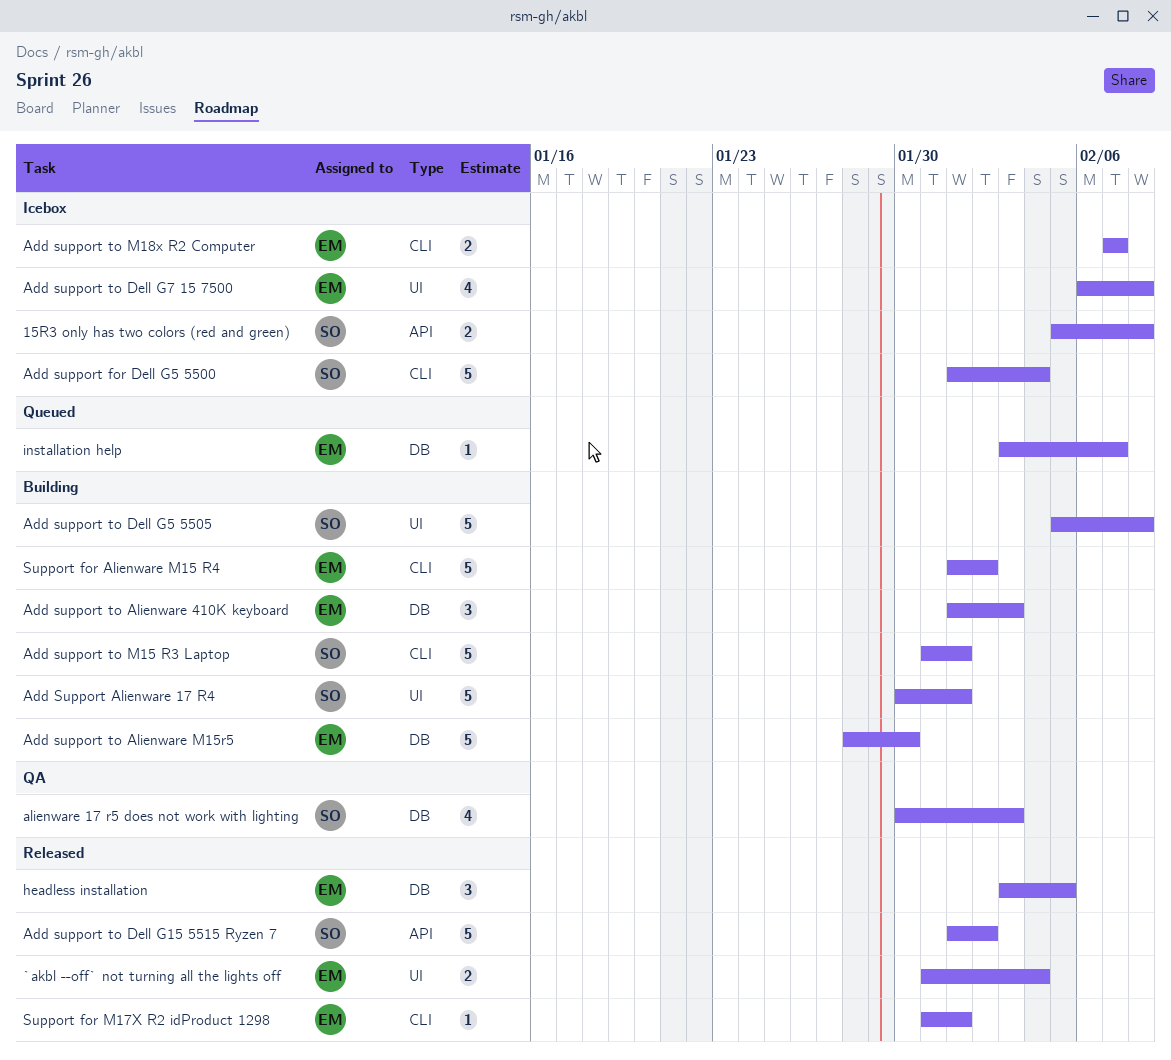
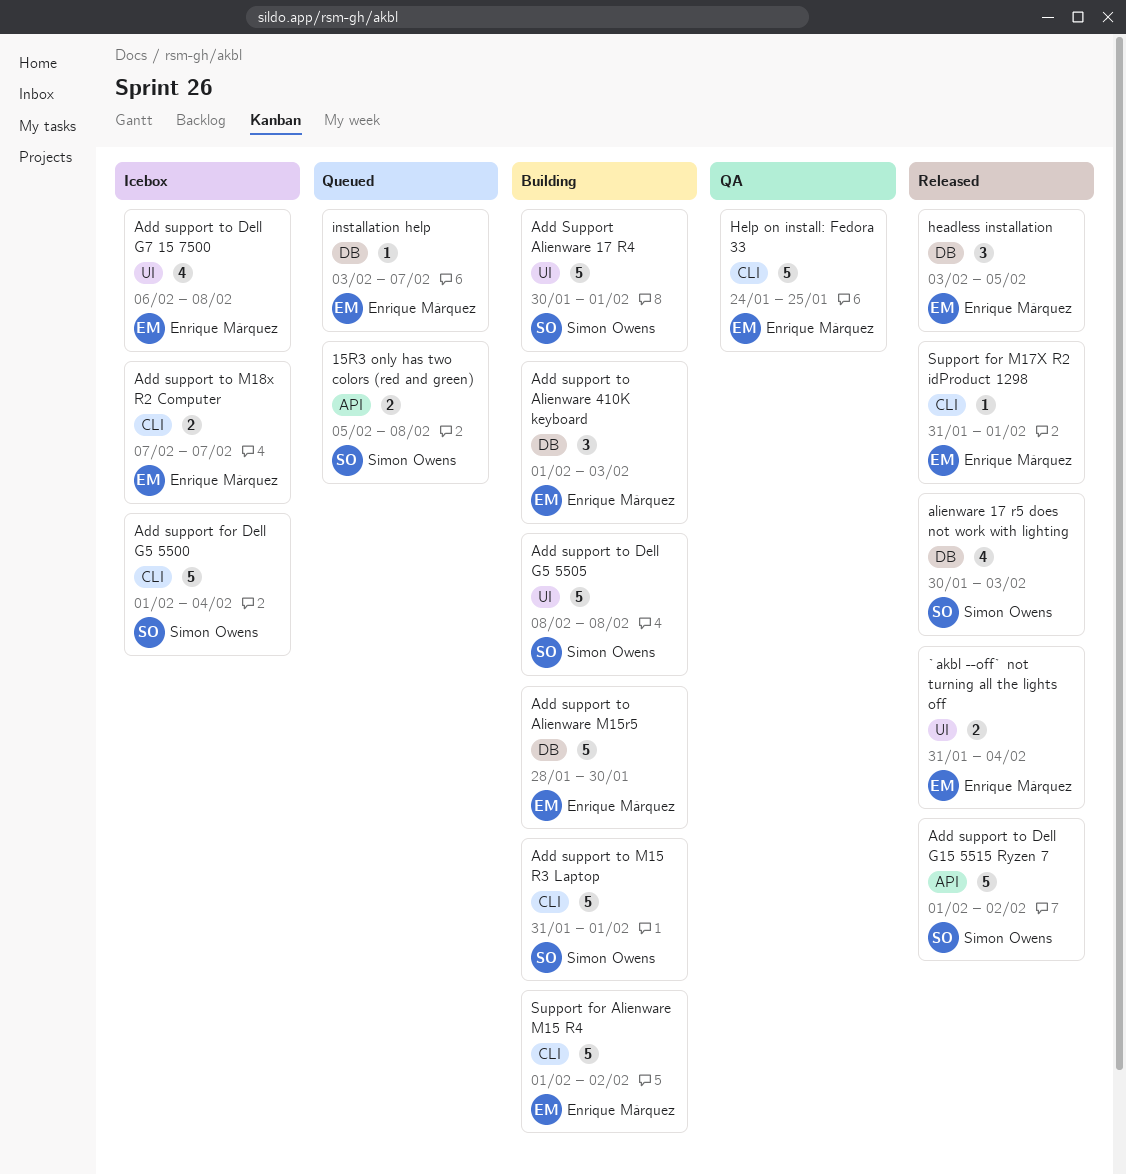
15R3 only has two colors (red and green), status: Icebox -> Queued
Add support to Dell G5 5505, start: Feb 5 -> Feb 8
alienware 17 r5 does not work with lighting, status: QA -> Released
Help on install: Fedora 33: none -> present

